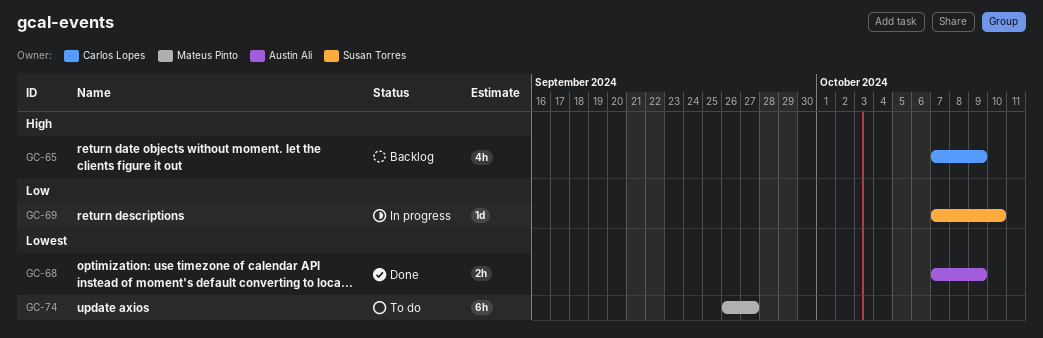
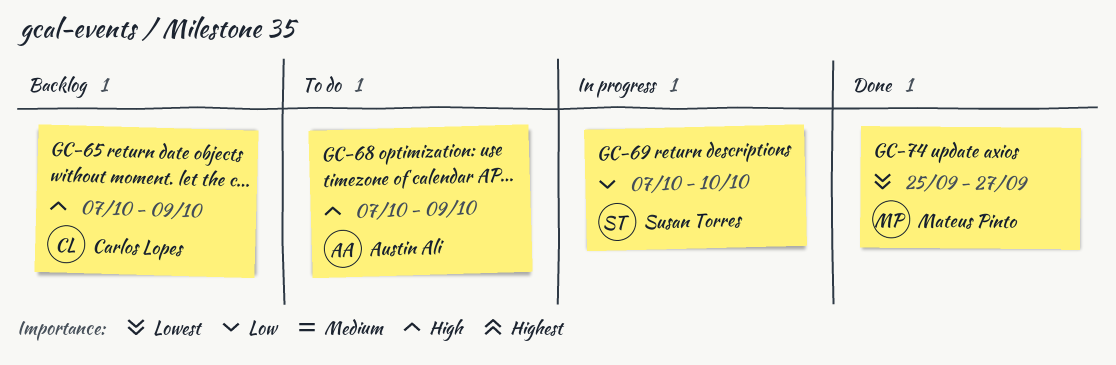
GC-68, status: Done -> To do
GC-68, priority: Lowest -> High
GC-74, status: To do -> Done
GC-74, start: Sep 26 -> Sep 25

